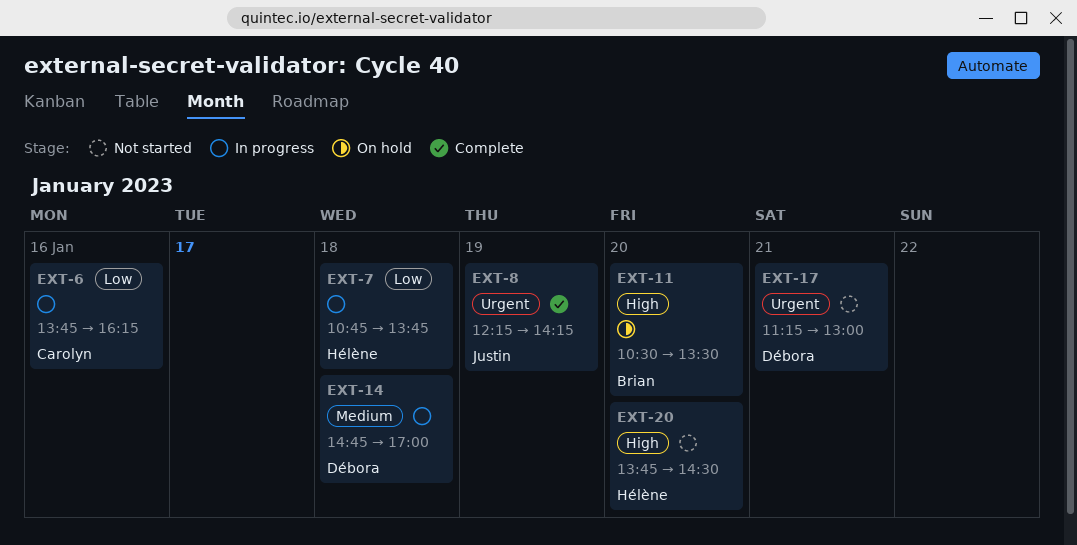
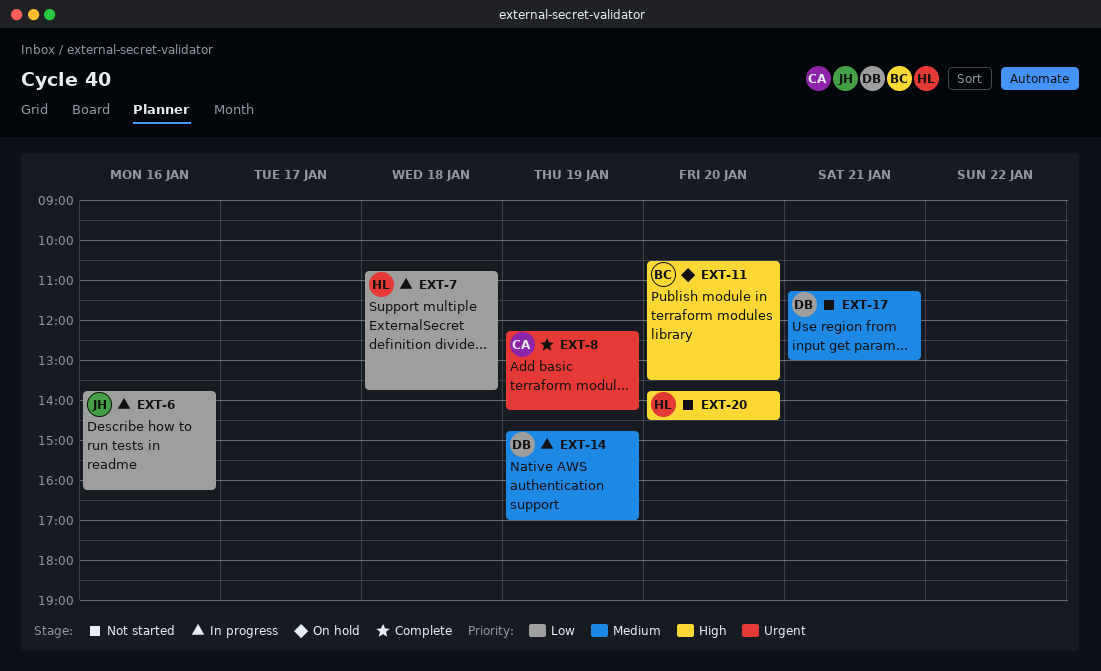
EXT-6, owner: Carolyn -> Justin
EXT-8, owner: Justin -> Carolyn
EXT-14, day: Jan 18 -> Jan 19
EXT-17, priority: Urgent -> Medium

